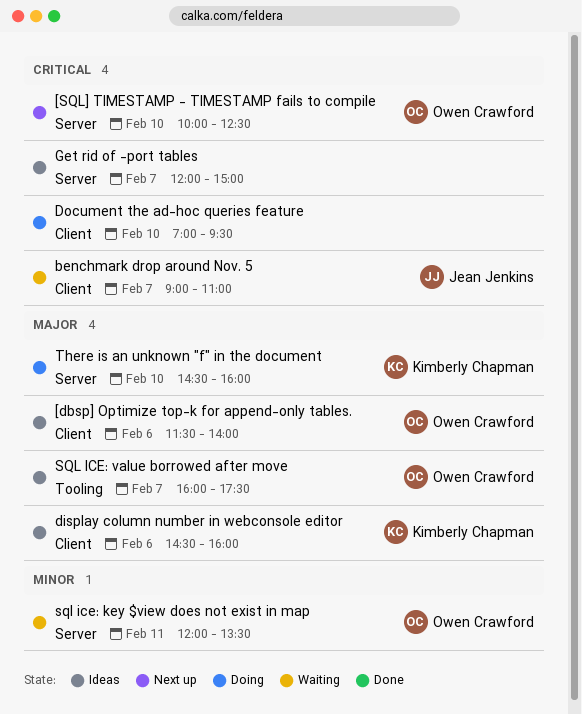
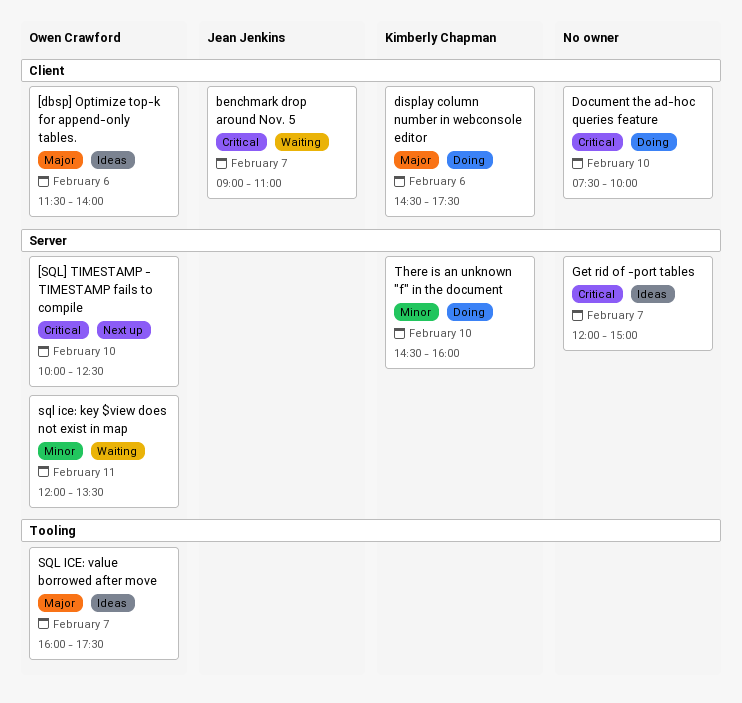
display column number in webconsole editor, status: Ideas -> Doing
display column number in webconsole editor, ends: 16:00 -> 17:30
Document the ad-hoc queries feature, begins: 07:00 -> 07:30
Document the ad-hoc queries feature, ends: 09:30 -> 10:00
There is an unknown "f" in the document, priority: Major -> Minor

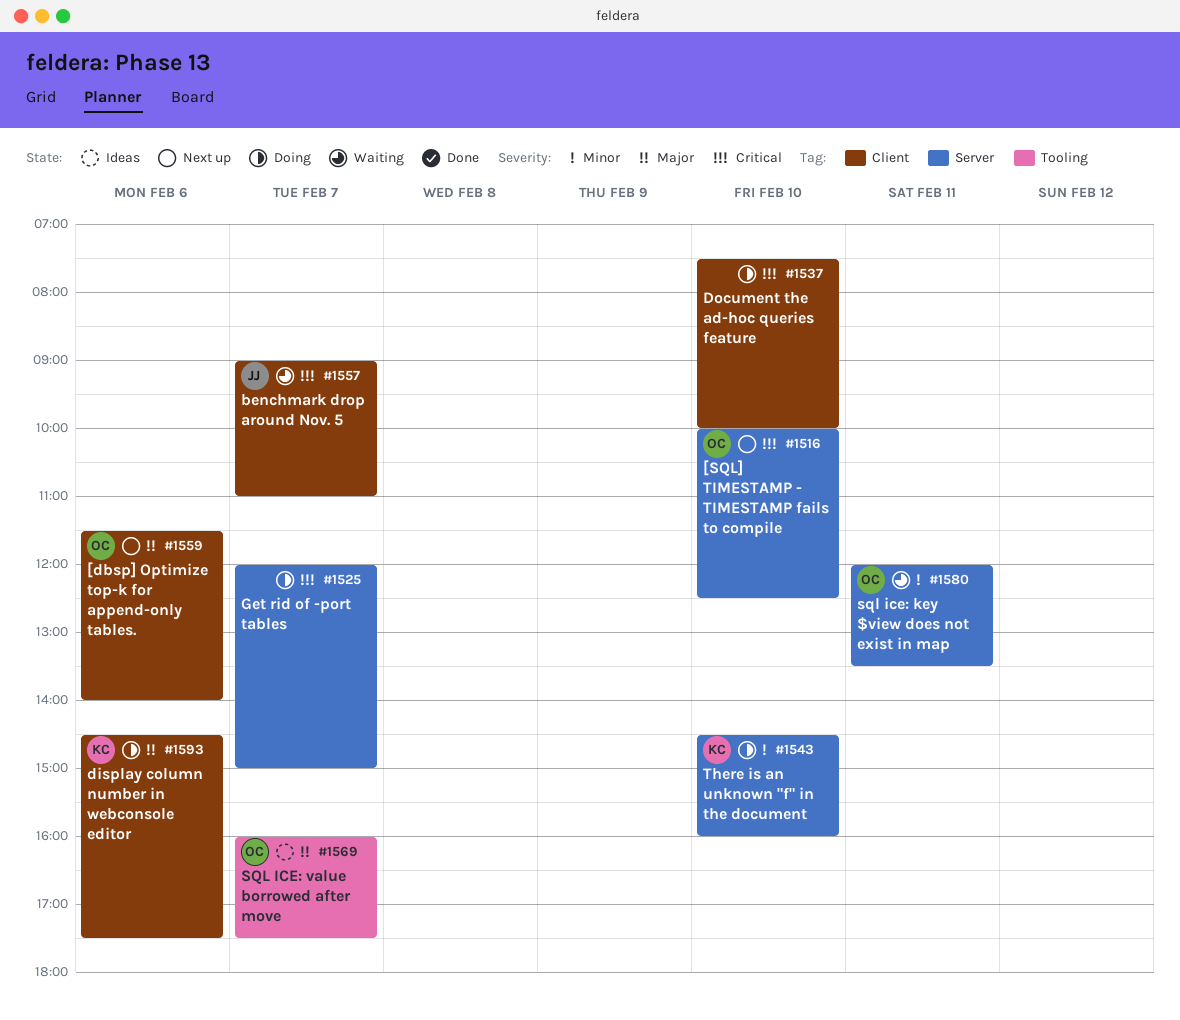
[dbsp] Optimize top-k for append-only tables., status: Ideas -> Next up
Get rid of -port tables, status: Ideas -> Doing

